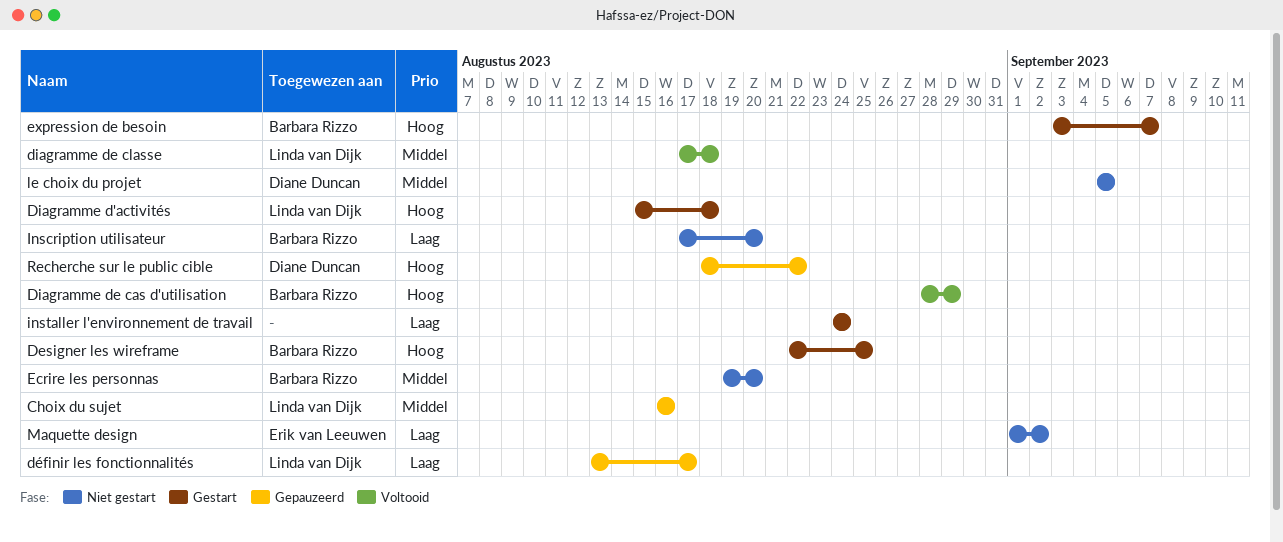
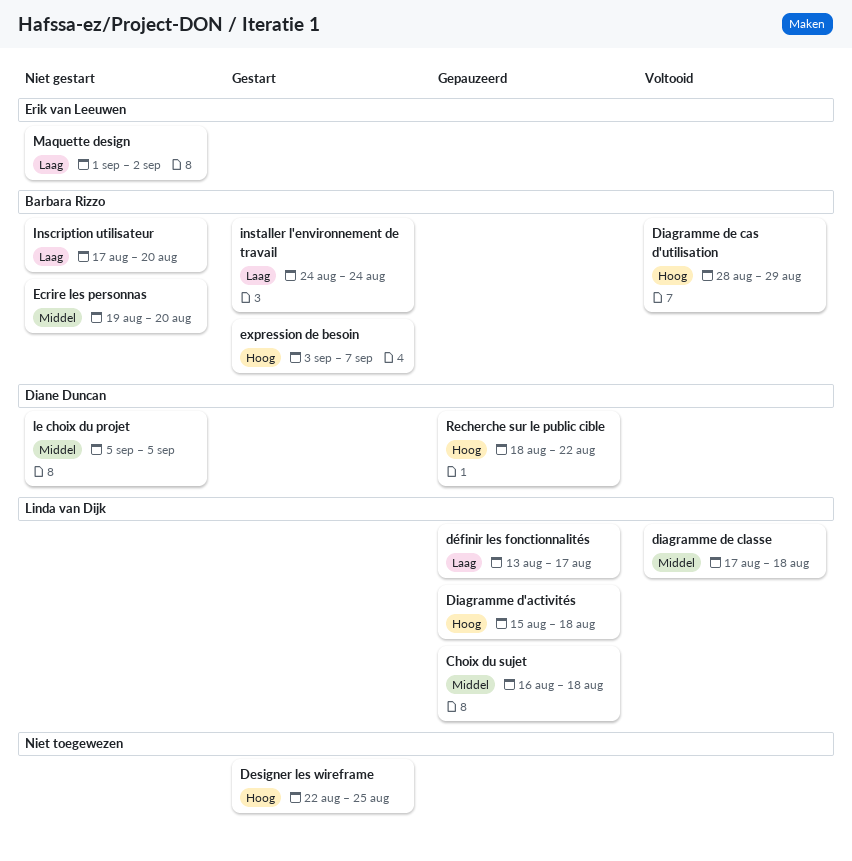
Choix du sujet, due: Aug 16 -> Aug 18
Designer les wireframe, owner: Barbara Rizzo -> none
Diagramme d'activités, status: Gestart -> Gepauzeerd
installer l'environnement de travail, owner: none -> Barbara Rizzo

